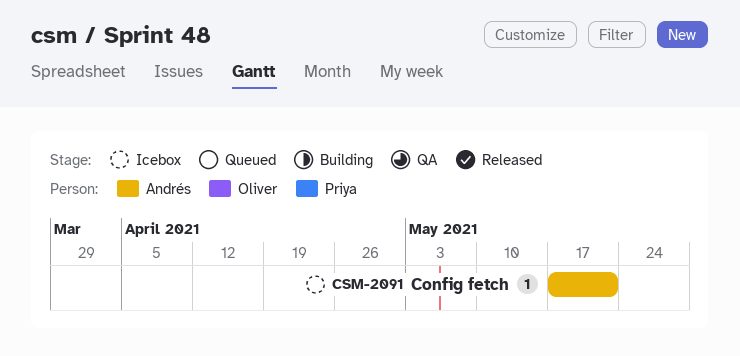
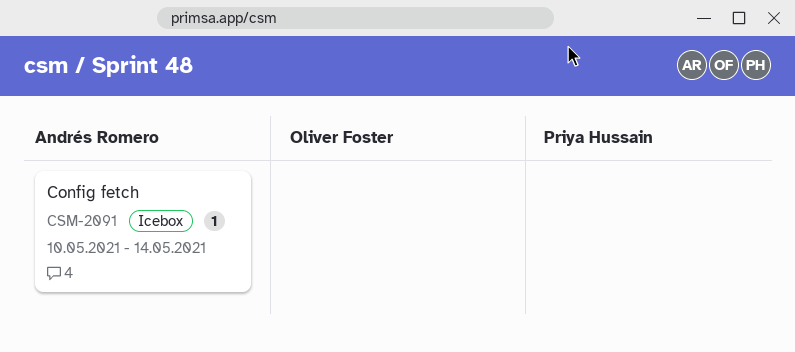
CSM-2091, start: May 17 -> May 10
CSM-2091, due: May 21 -> May 14

